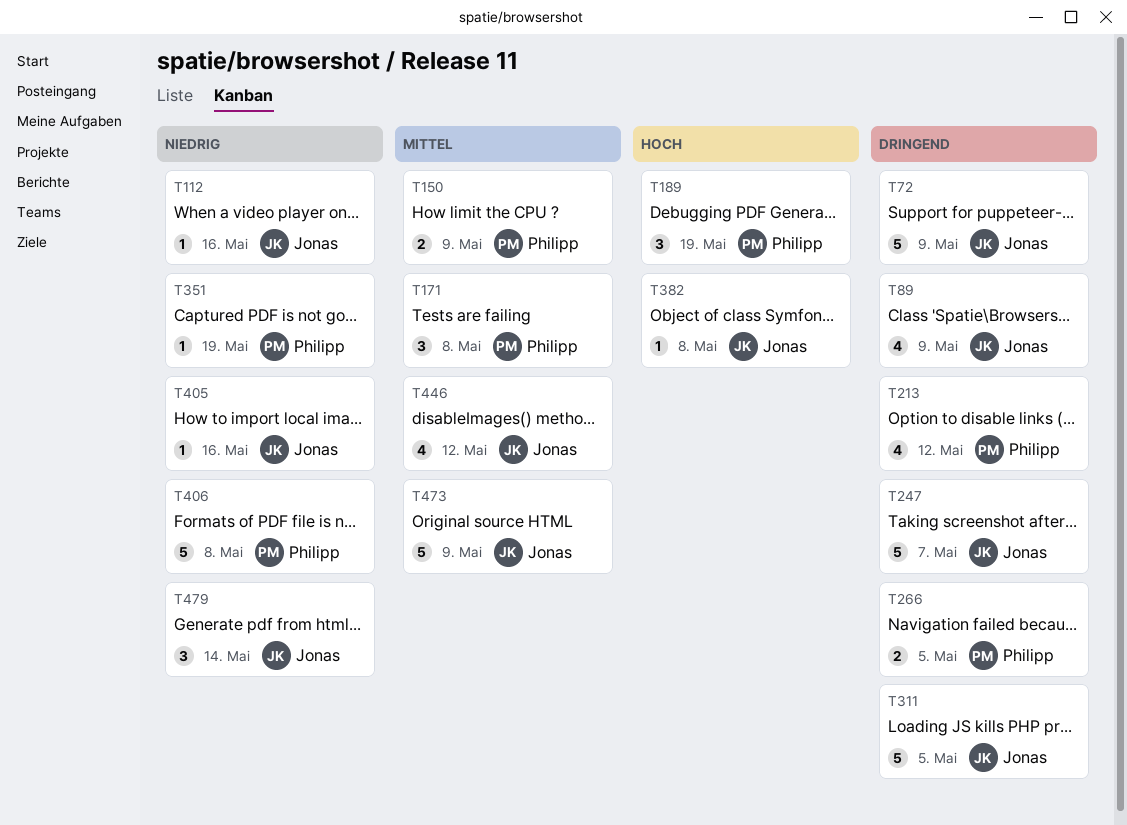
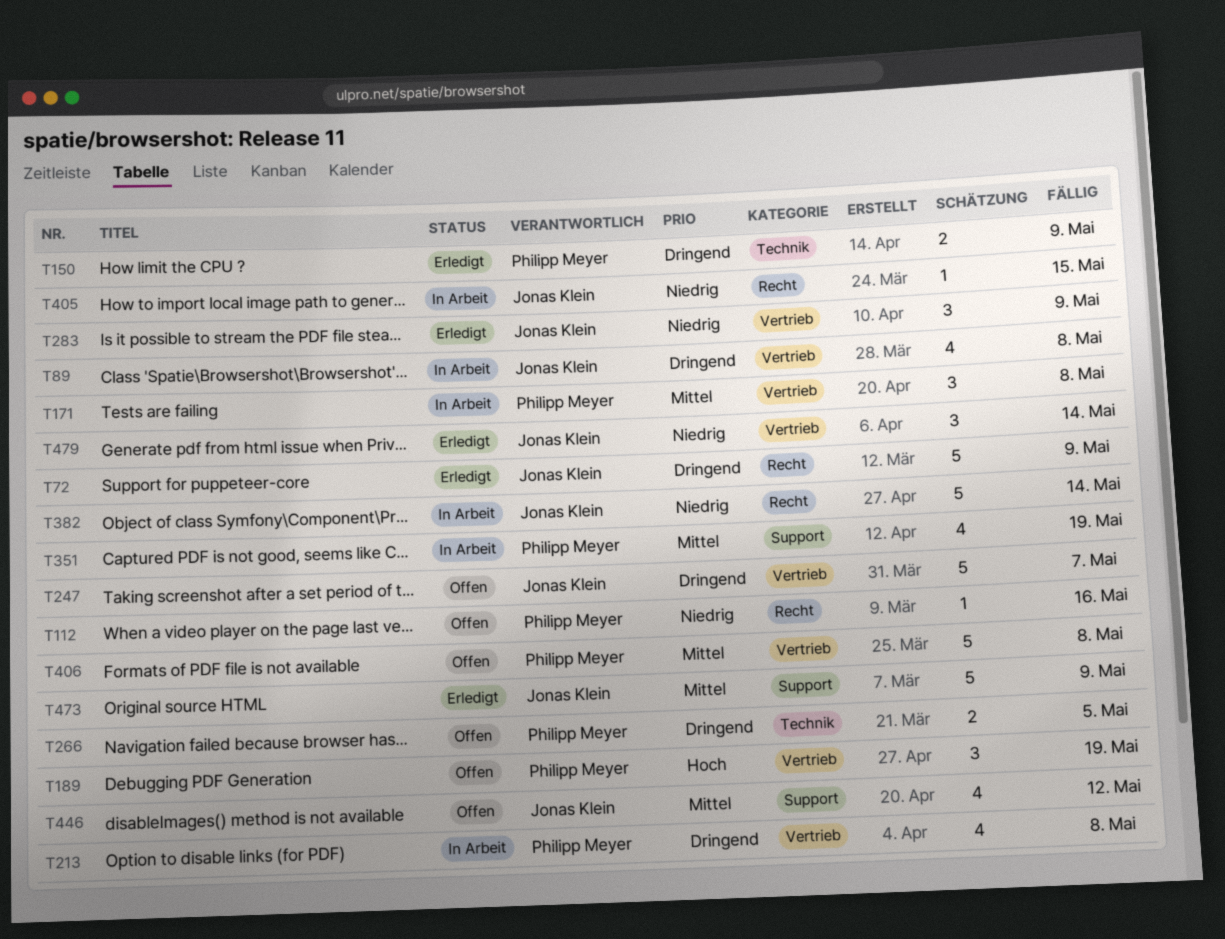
T89, due: May 9 -> May 8
T112, owner: Jonas Klein -> Philipp Meyer
T150, priority: Mittel -> Dringend
T213, due: May 12 -> May 8
T283: none -> present
T311: present -> none
T351, priority: Niedrig -> Mittel
T351, estimate: 1 -> 4
T382, priority: Hoch -> Niedrig
T382, estimate: 1 -> 5
T382, due: May 8 -> May 14
T405, due: May 16 -> May 15
T406, priority: Niedrig -> Mittel

